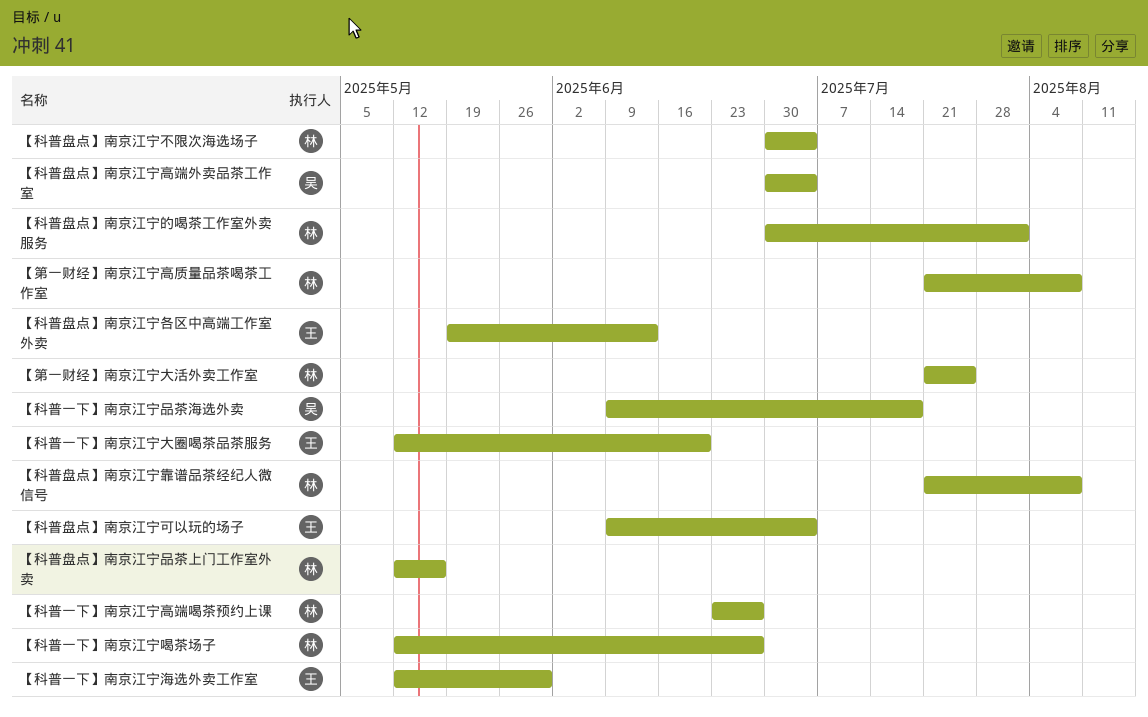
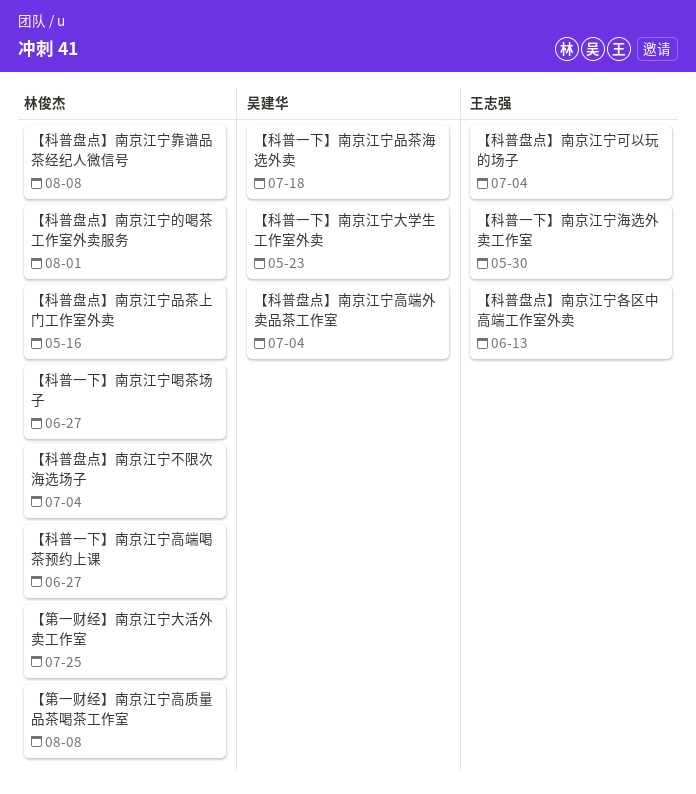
【科普一下】南京江宁大圈喝茶品茶服务: present -> none
【科普一下】南京江宁大学生工作室外卖: none -> present

